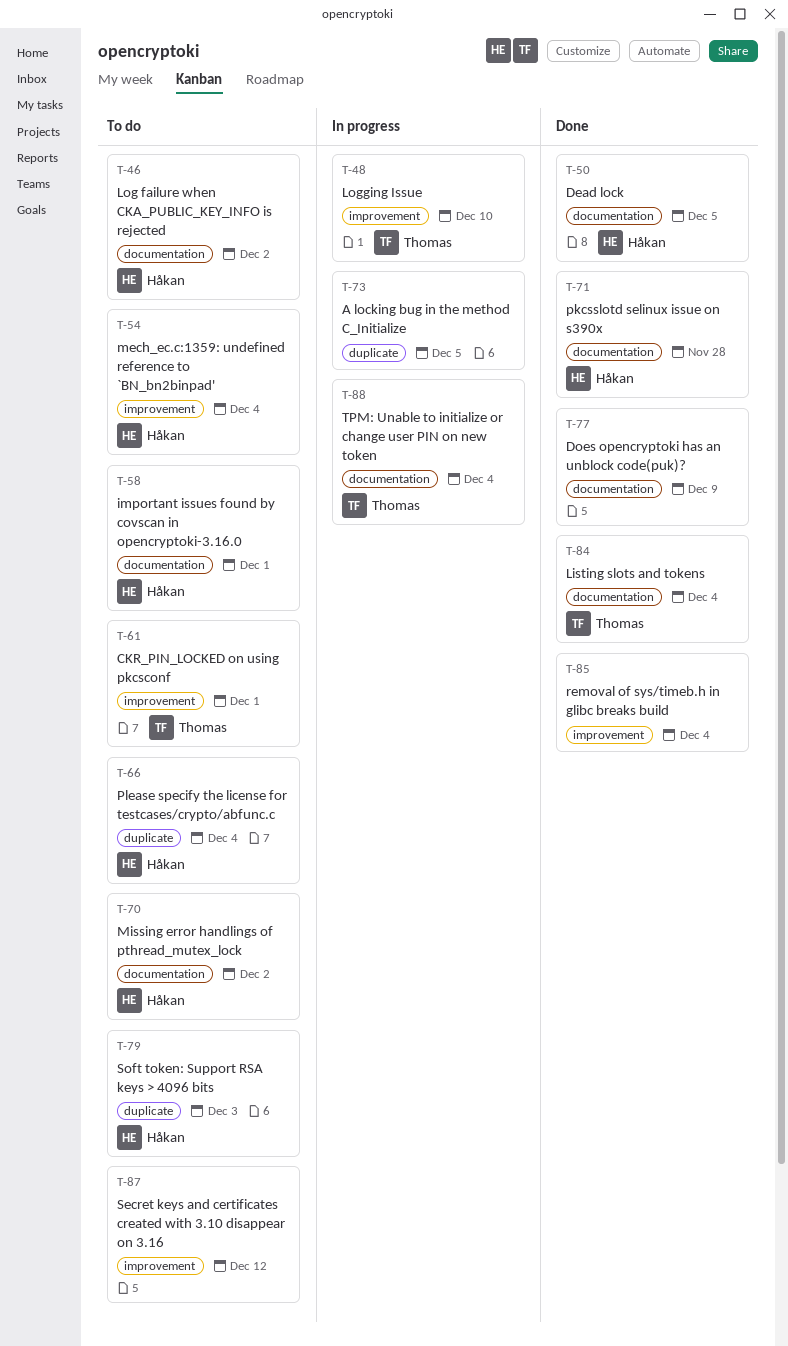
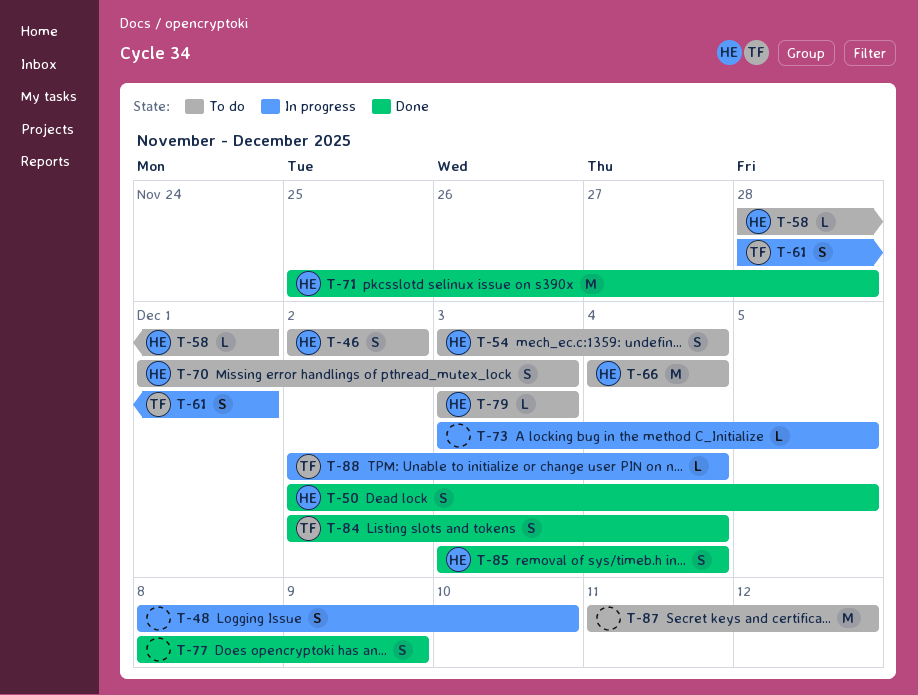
T-48, owner: Thomas -> none
T-61, status: To do -> In progress
T-70, due: Dec 2 -> Dec 3
T-85, owner: none -> Håkan

